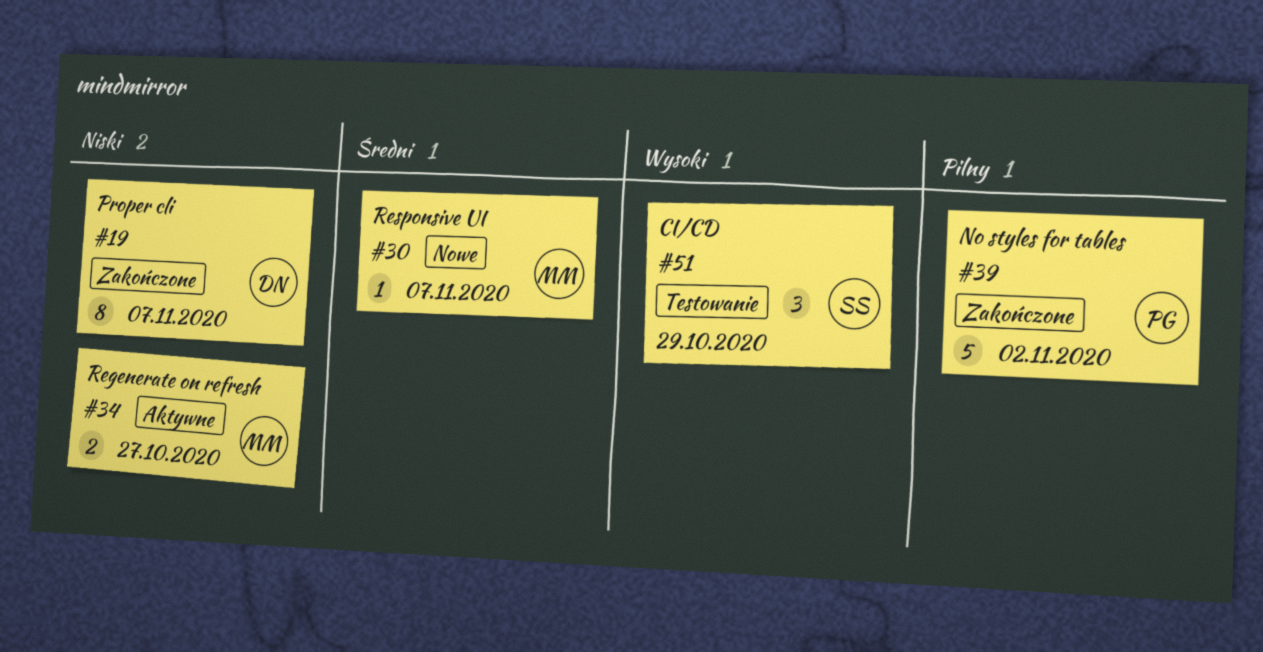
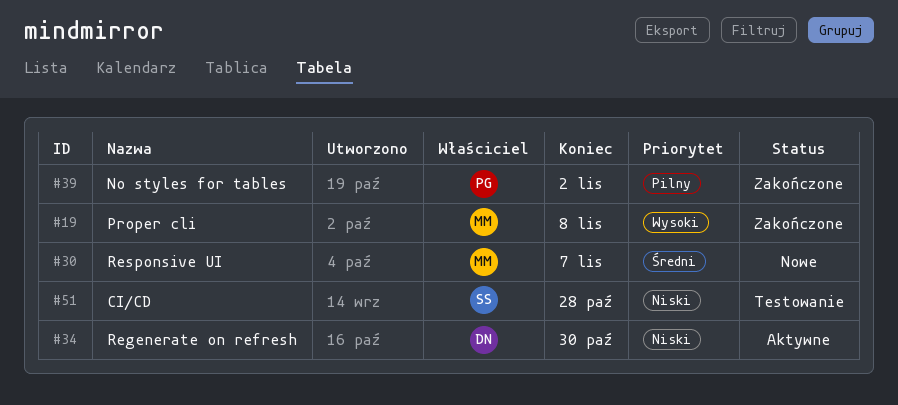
#19, owner: DN -> MM
#19, priority: Niski -> Wysoki
#19, due: Nov 7 -> Nov 8
#34, owner: MM -> DN
#34, due: Oct 27 -> Oct 30
#51, priority: Wysoki -> Niski
#51, due: Oct 29 -> Oct 28

